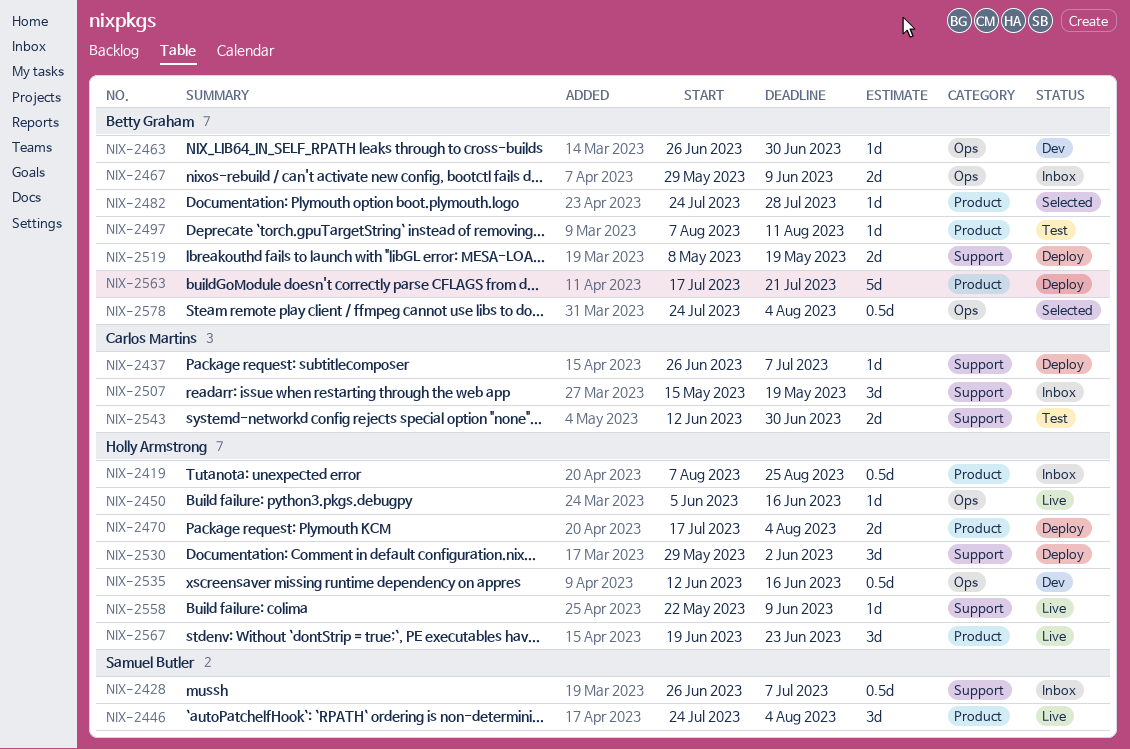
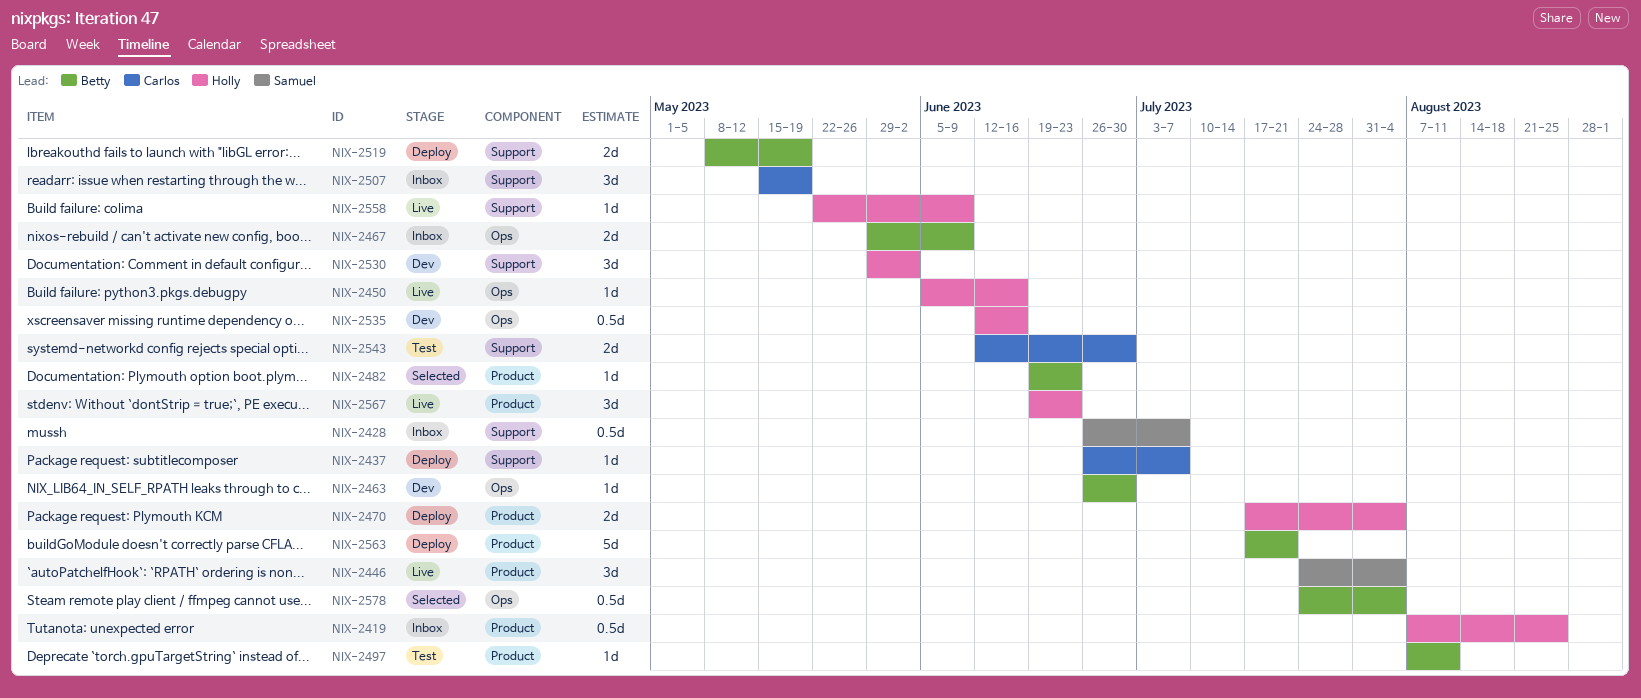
NIX-2482, start: Jul 24 -> Jun 19
NIX-2482, due: Jul 28 -> Jun 23
NIX-2530, status: Deploy -> Dev

